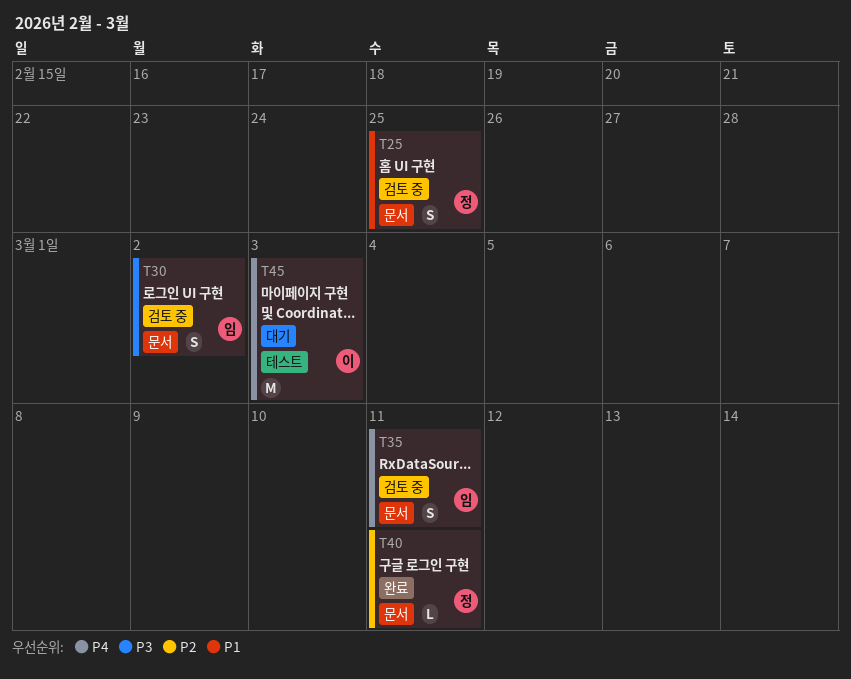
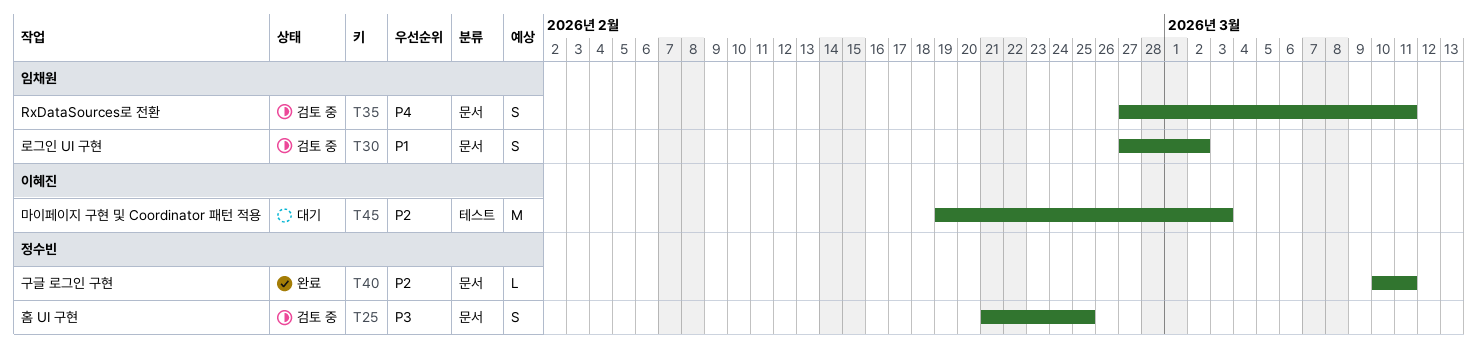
T25, priority: P1 -> P3
T30, priority: P3 -> P1
T45, priority: P4 -> P2

